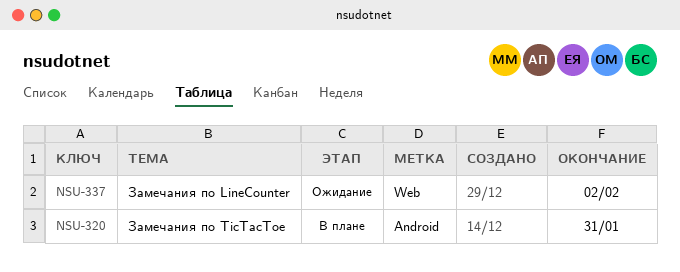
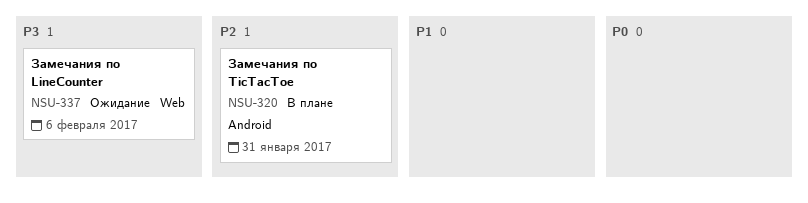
NSU-337, due: Feb 2 -> Feb 6

